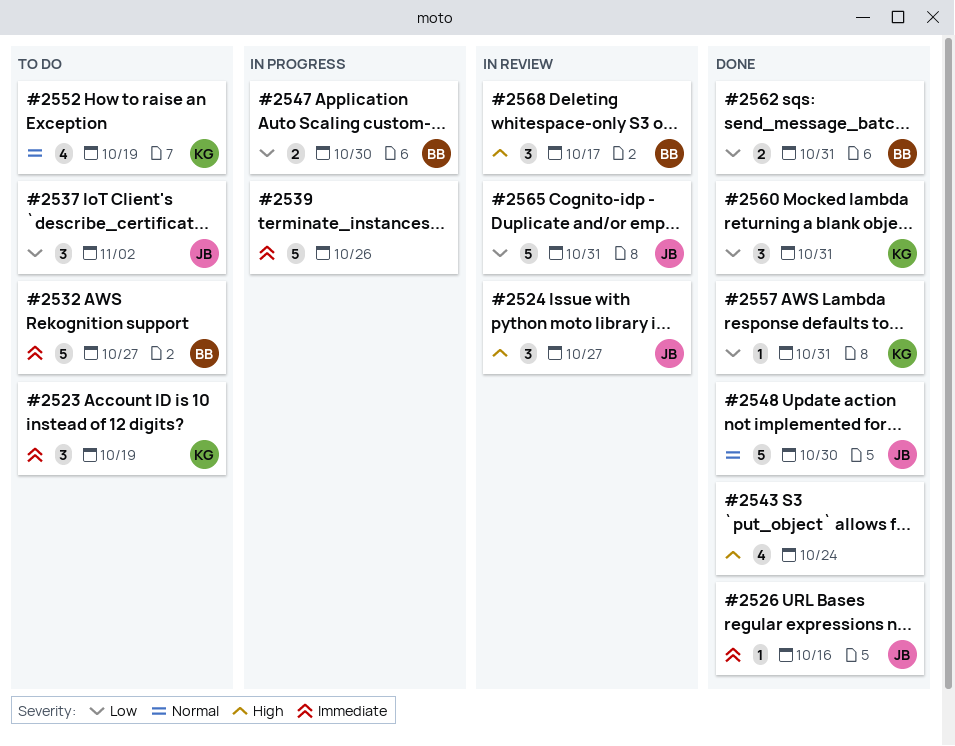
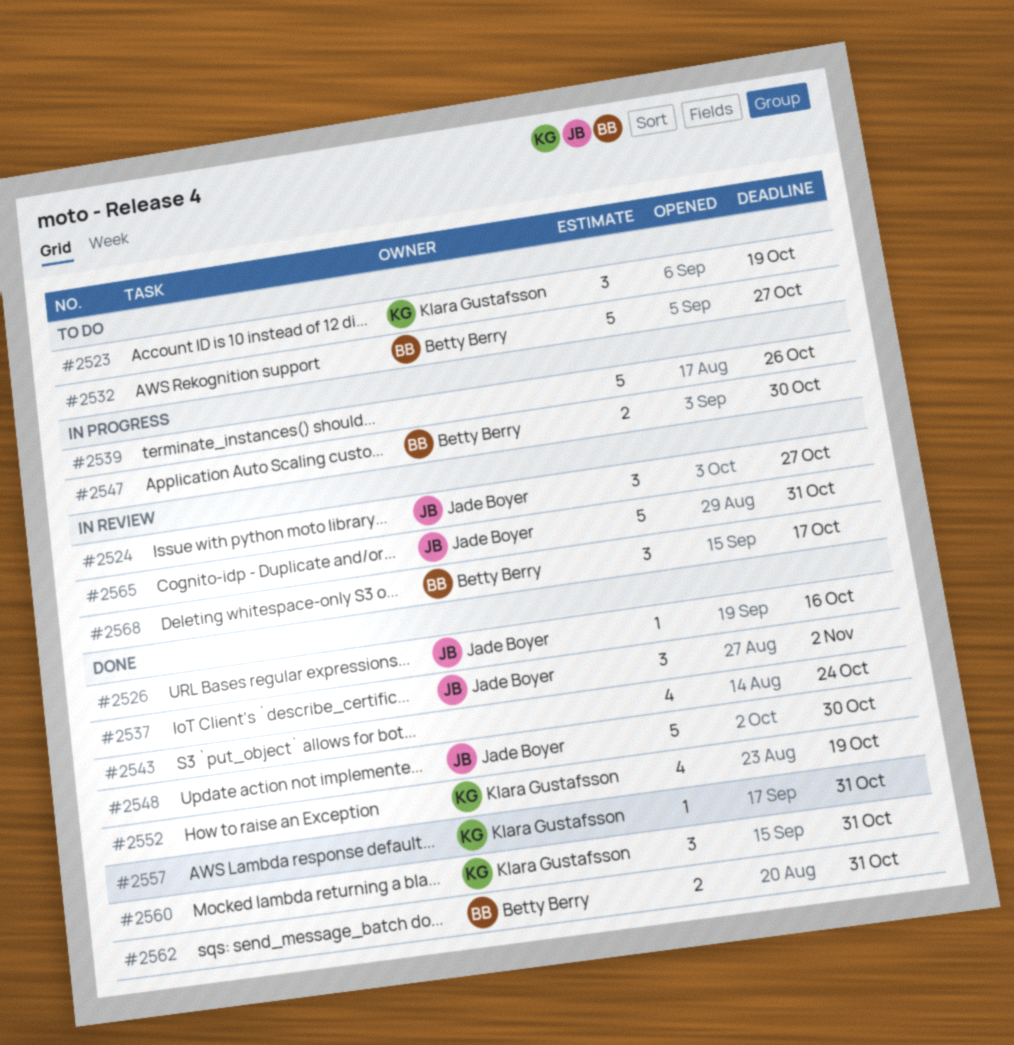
#2537, status: To do -> Done
#2552, status: To do -> Done

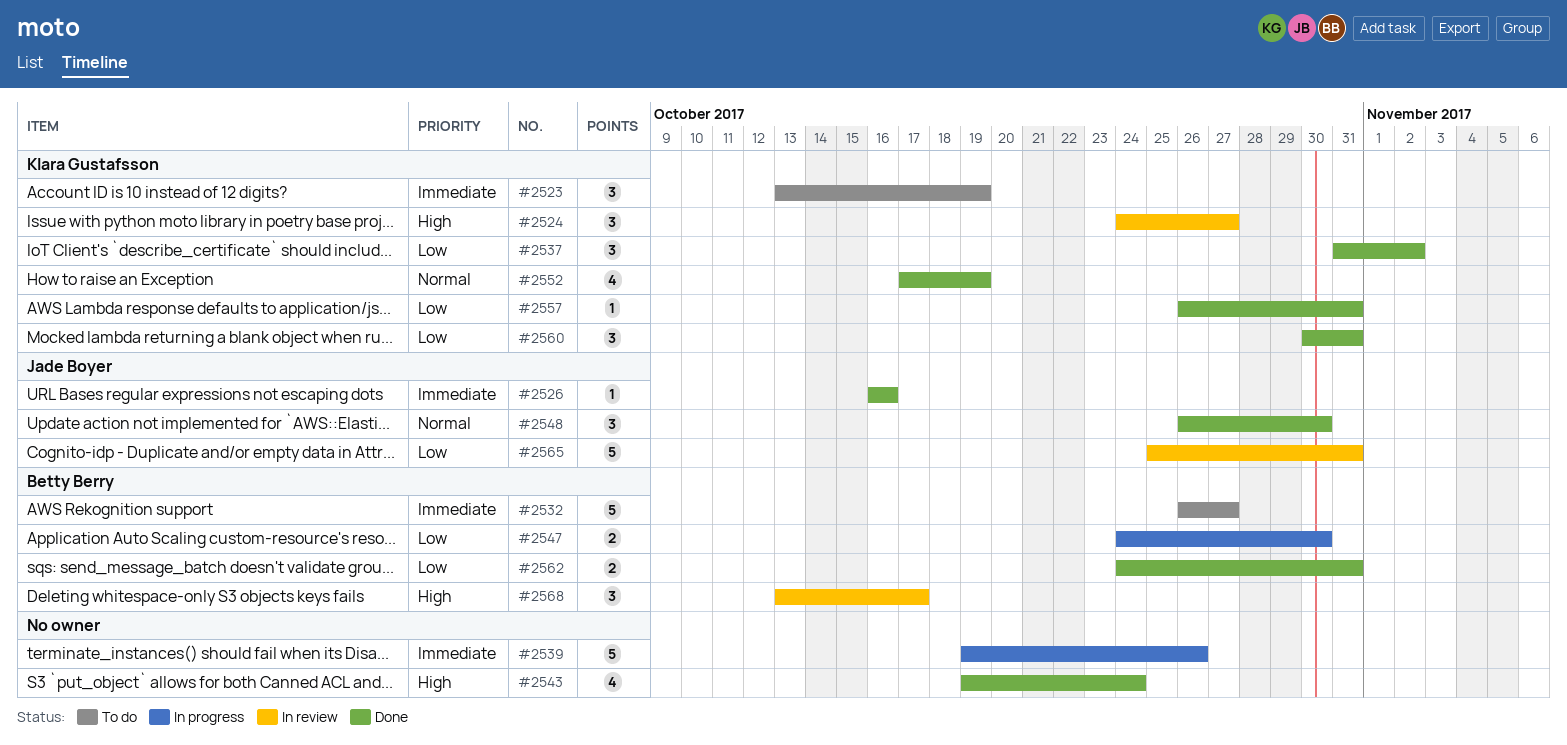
#2524, owner: Jade Boyer -> Klara Gustafsson
#2537, owner: Jade Boyer -> Klara Gustafsson
#2548, estimate: 5 -> 3

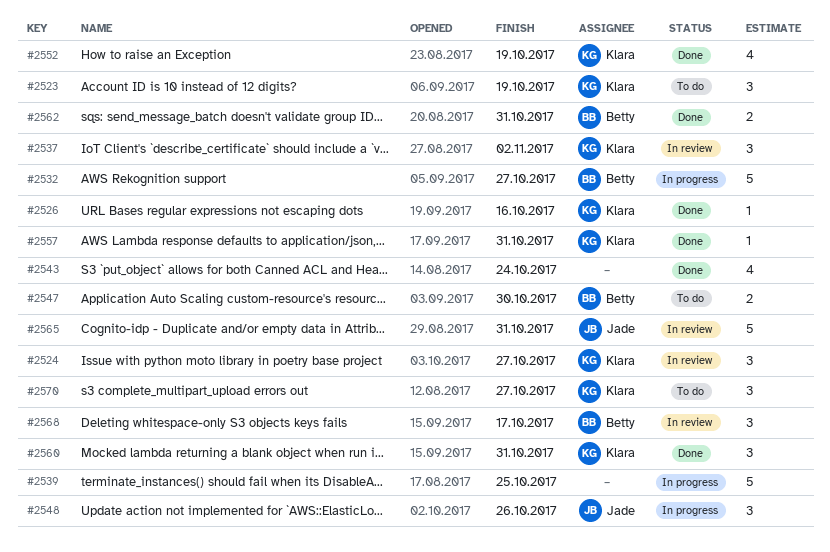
#2526, owner: Jade Boyer -> Klara Gustafsson
#2532, status: To do -> In progress
#2537, status: Done -> In review
#2539, due: Oct 26 -> Oct 25
#2547, status: In progress -> To do
#2548, status: Done -> In progress
#2548, due: Oct 30 -> Oct 26
#2570: none -> present

